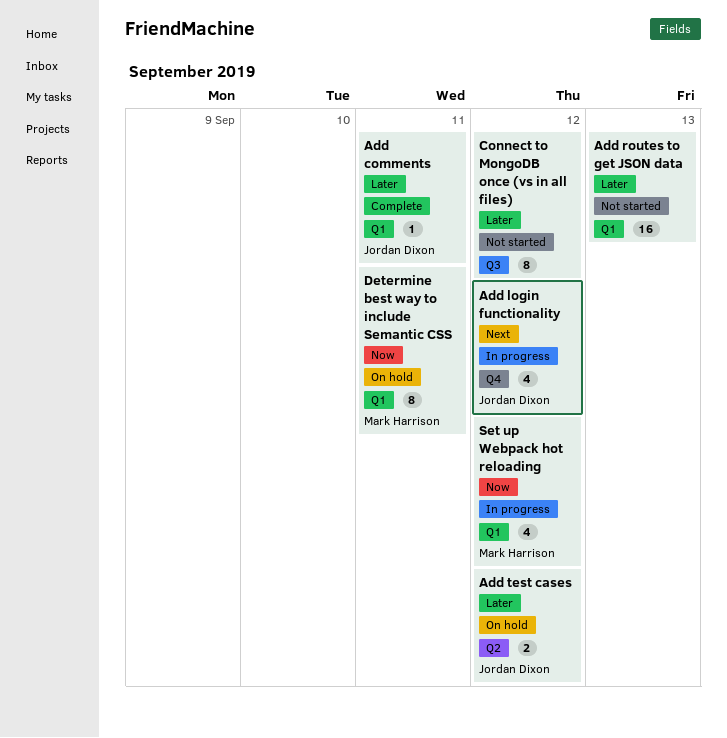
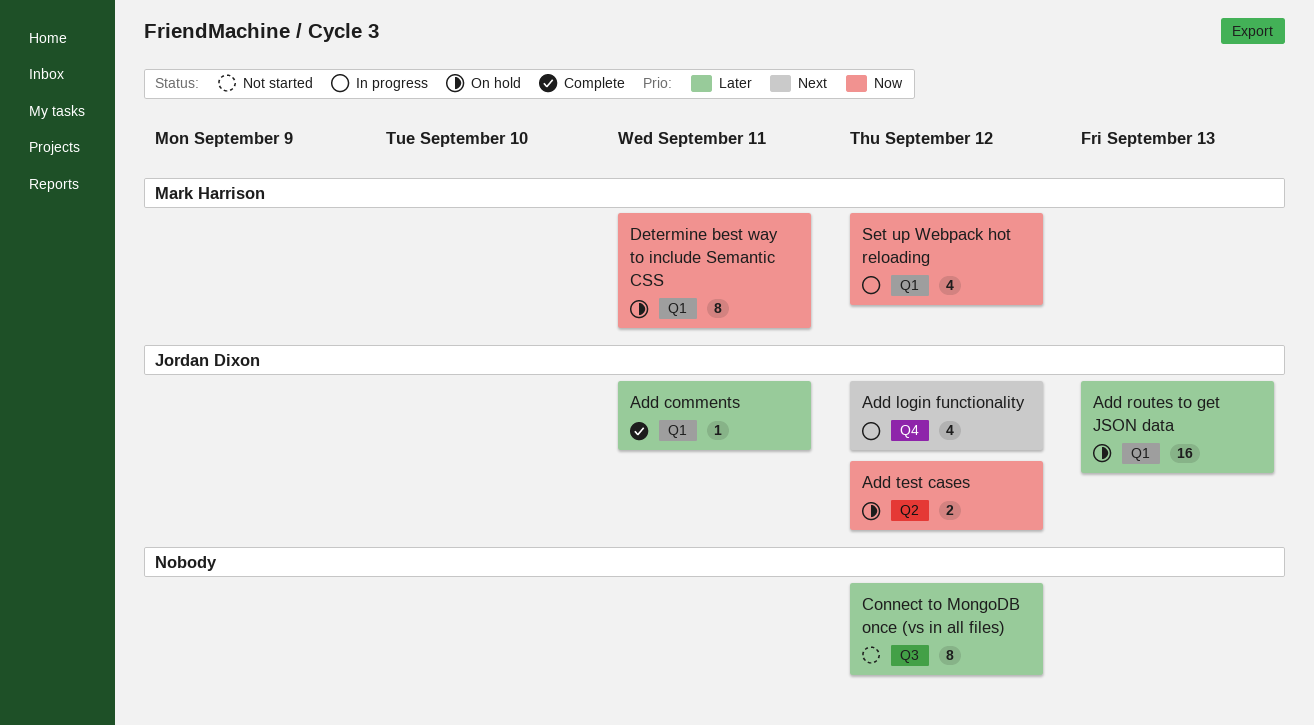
Add routes to get JSON data, status: Not started -> On hold
Add routes to get JSON data, owner: none -> Jordan Dixon
Add test cases, priority: Later -> Now

